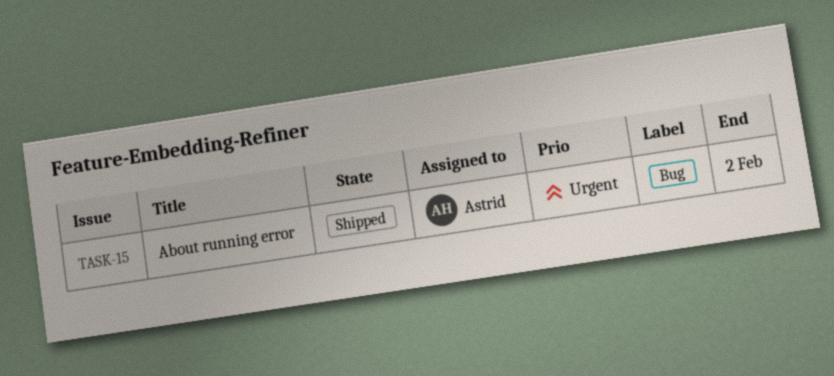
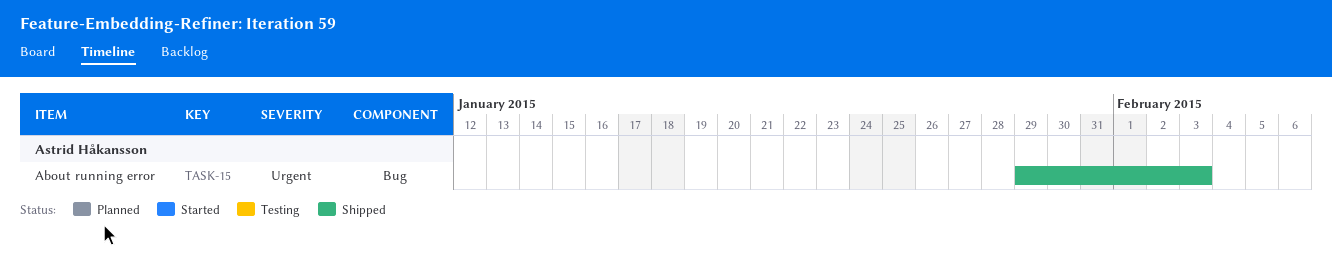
TASK-15, due: Feb 2 -> Feb 3

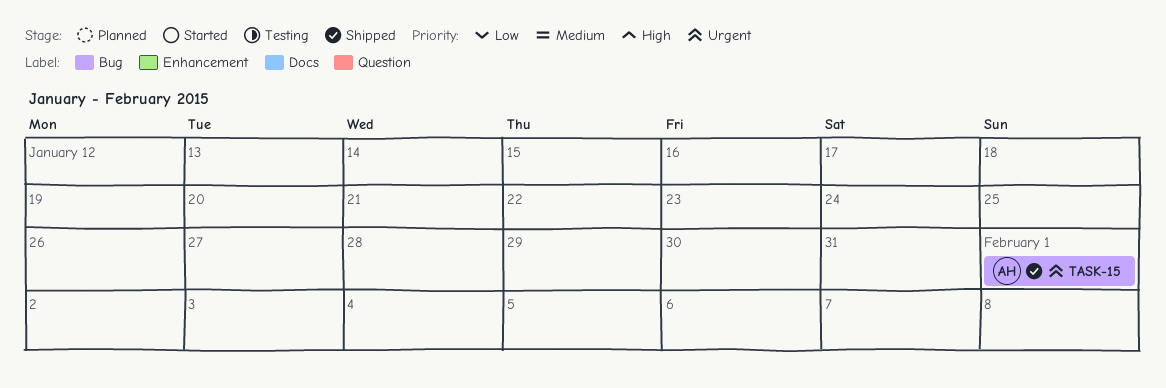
TASK-15, start: Jan 29 -> Feb 1
TASK-15, due: Feb 3 -> Feb 1

